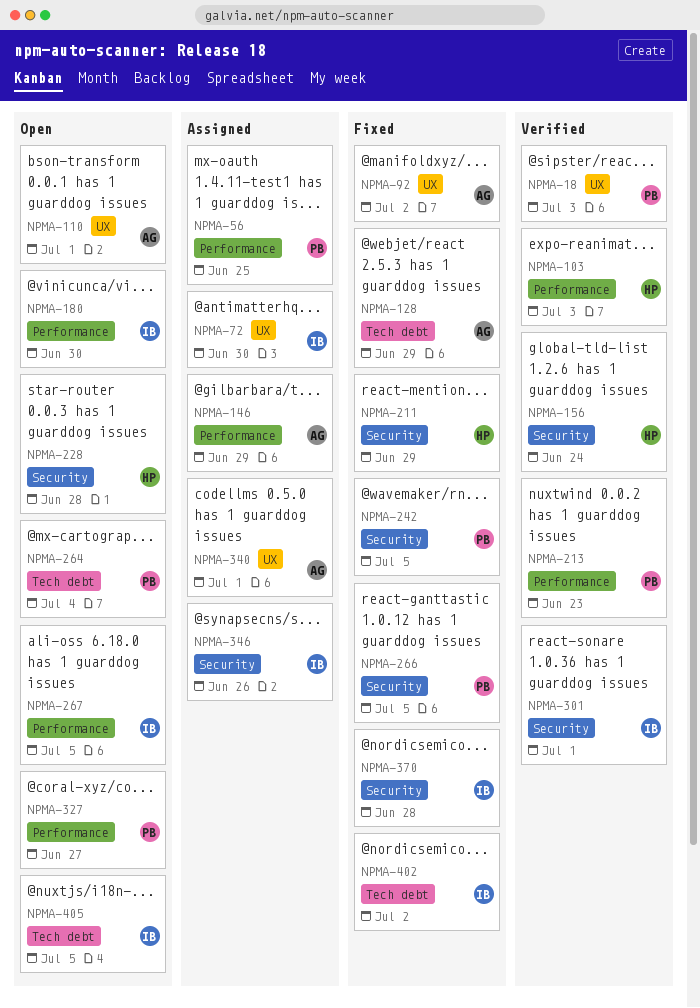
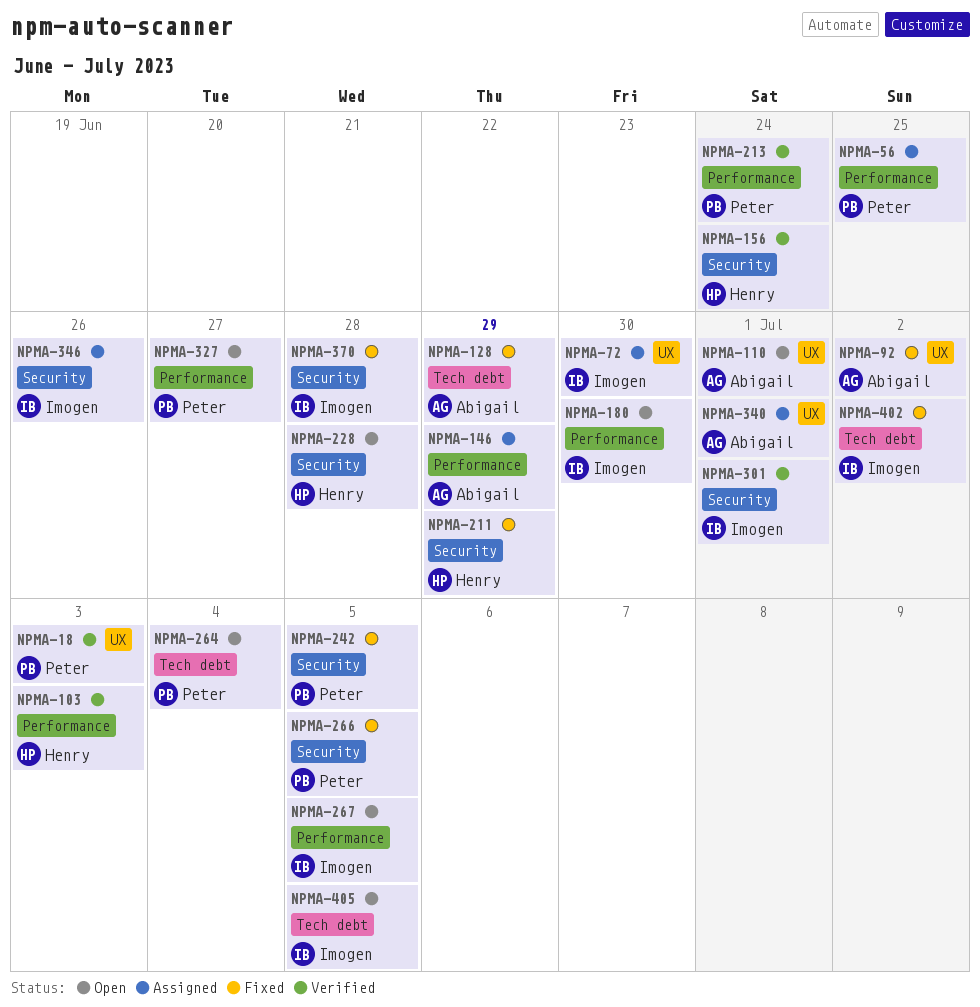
NPMA-213, due: Jun 23 -> Jun 24

